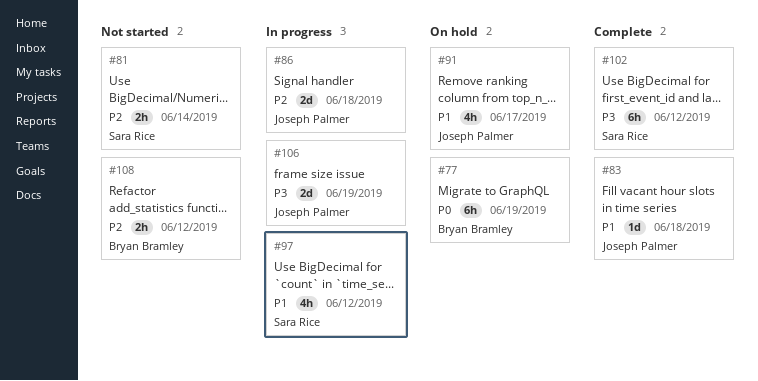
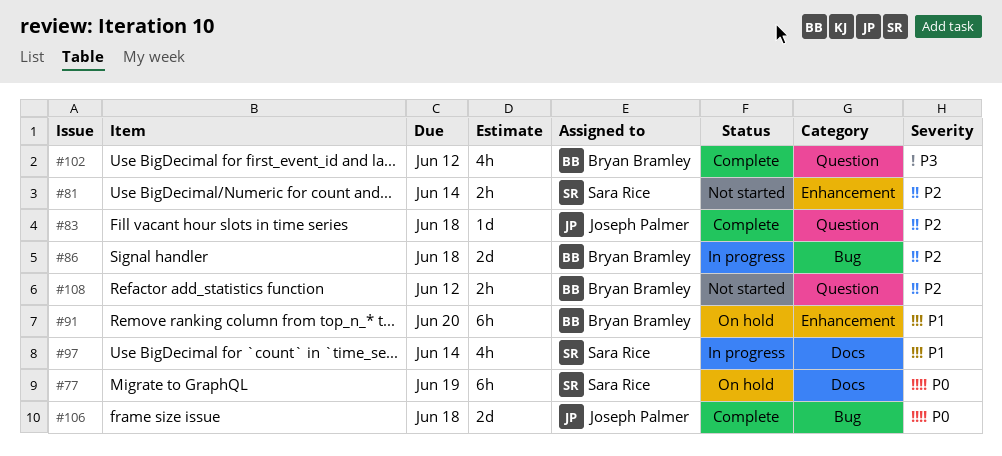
#77, owner: Bryan Bramley -> Sara Rice
#83, priority: P1 -> P2
#86, owner: Joseph Palmer -> Bryan Bramley
#91, owner: Joseph Palmer -> Bryan Bramley
#91, estimate: 4h -> 6h
#91, due: Jun 17 -> Jun 20
#97, due: Jun 12 -> Jun 14
#102, owner: Sara Rice -> Bryan Bramley
#102, estimate: 6h -> 4h
#106, status: In progress -> Complete
#106, priority: P3 -> P0
#106, due: Jun 19 -> Jun 18

